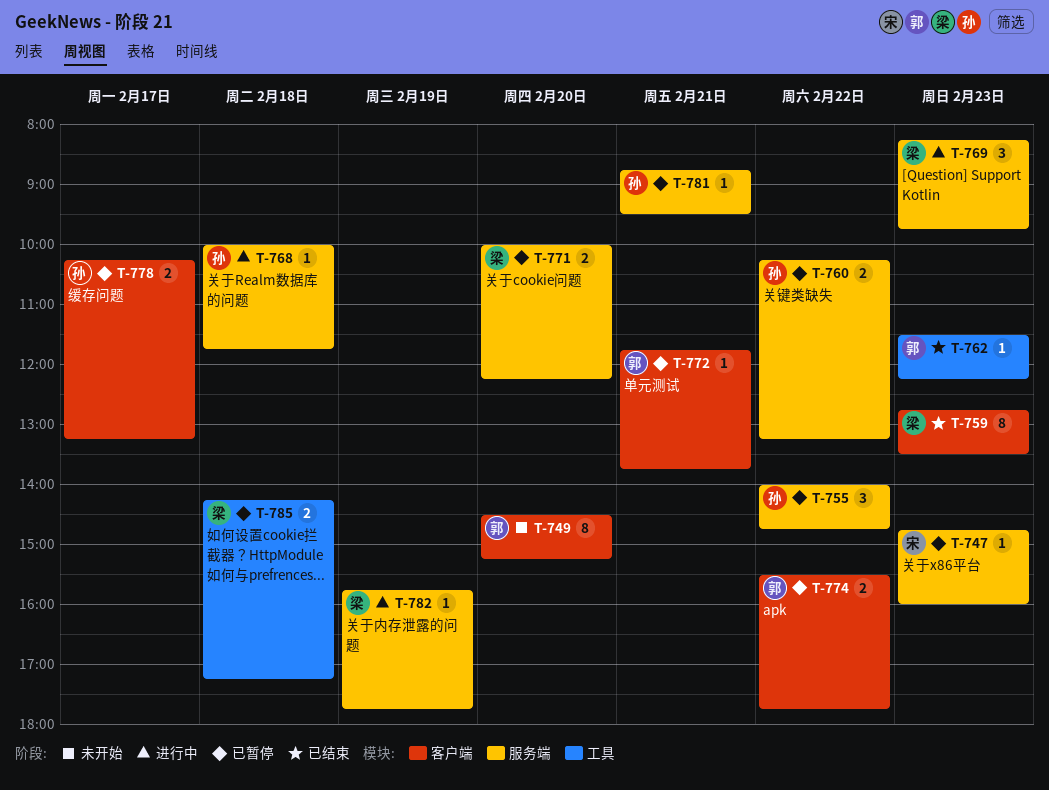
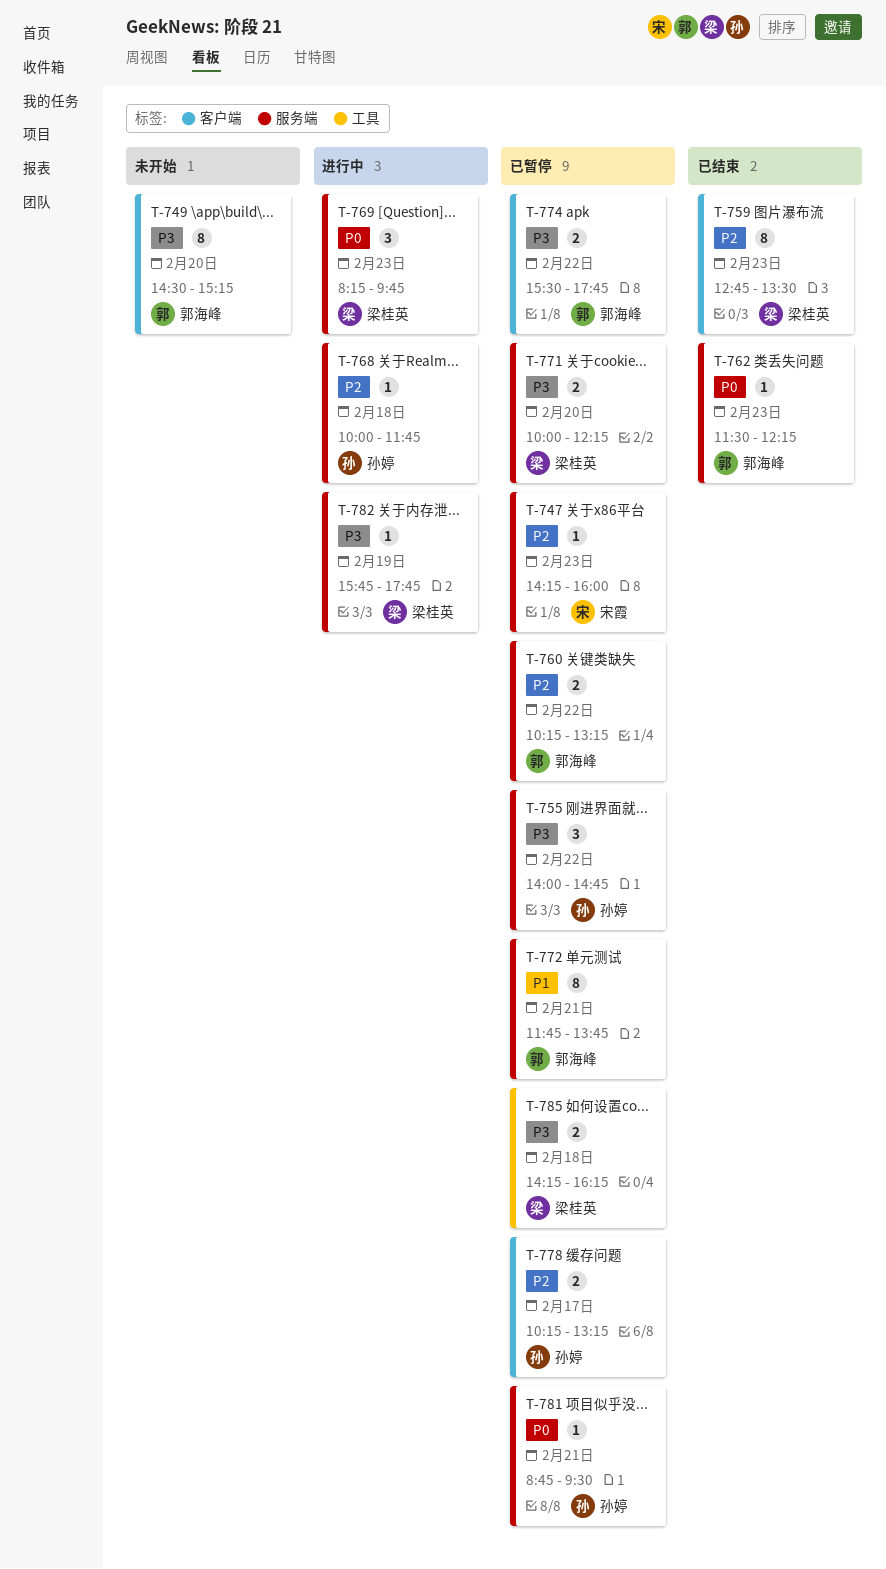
T-747, begins: 14:45 -> 14:15
T-760, owner: 孙婷 -> 郭海峰
T-762, label: 工具 -> 服务端
T-772, label: 客户端 -> 服务端
T-772, estimate: 1 -> 8
T-785, ends: 17:15 -> 16:15

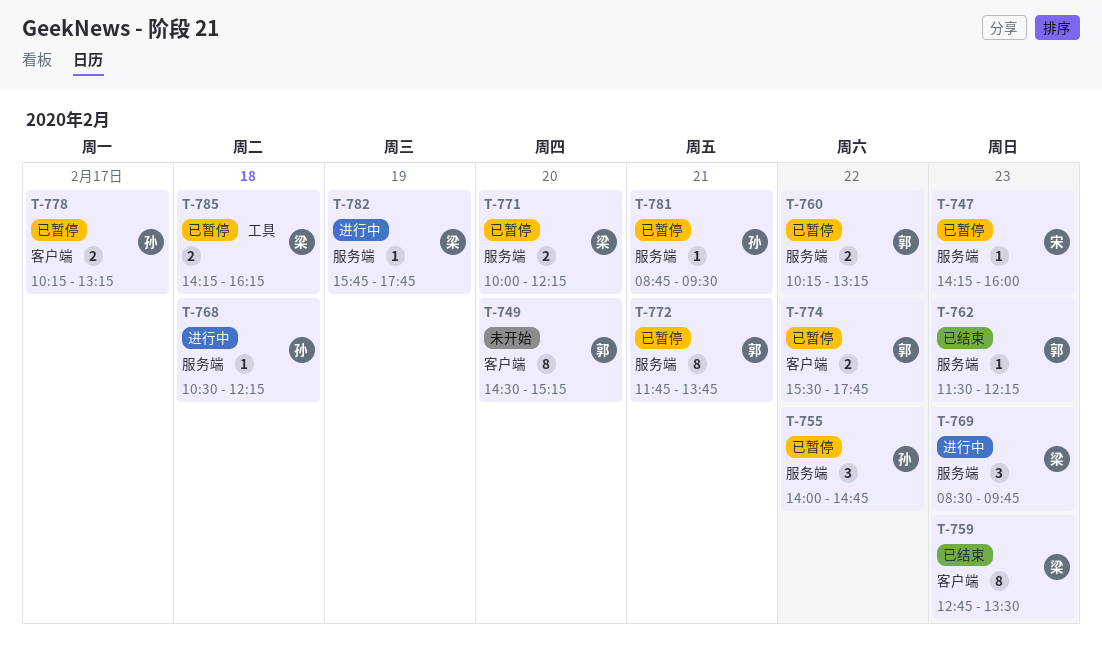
T-768, begins: 10:00 -> 10:30
T-768, ends: 11:45 -> 12:15
T-769, begins: 08:15 -> 08:30

